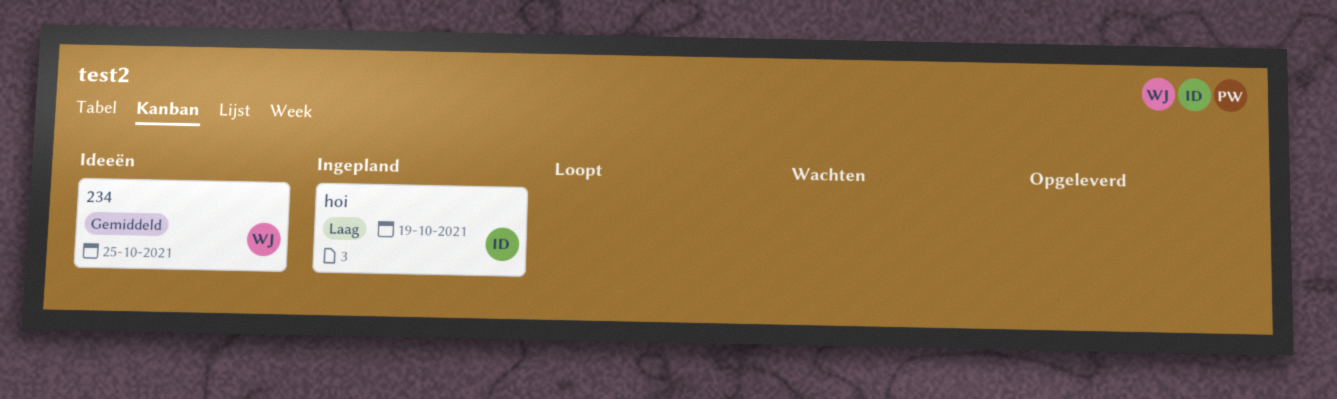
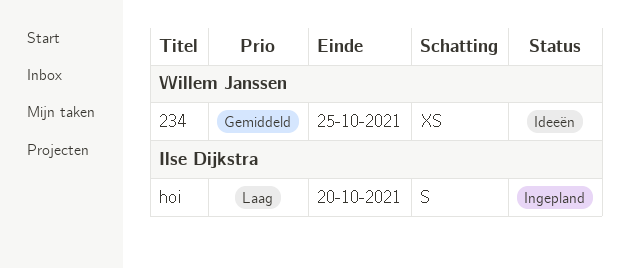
hoi, due: Oct 19 -> Oct 20

